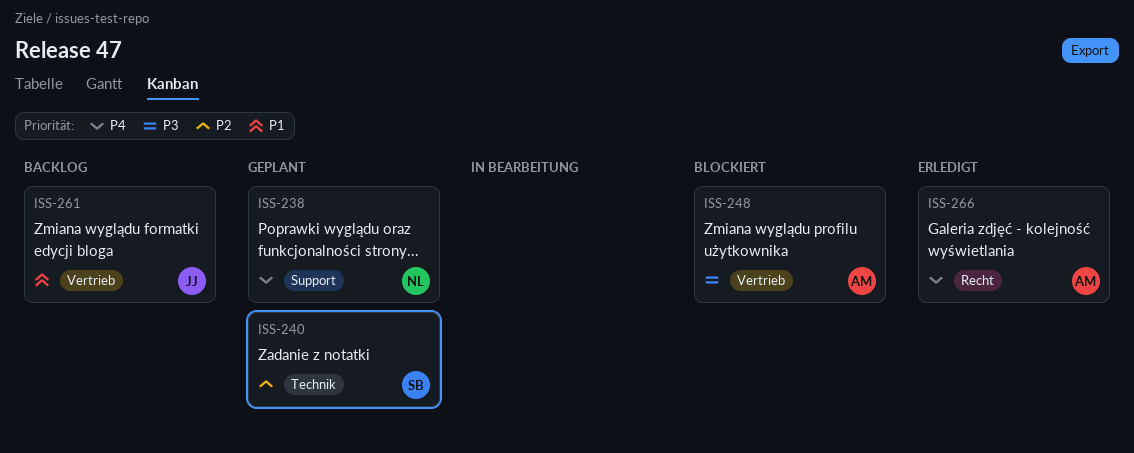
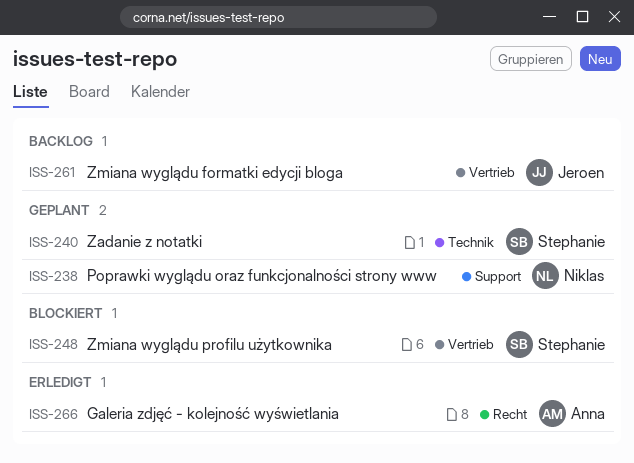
ISS-248, owner: Anna -> Stephanie

